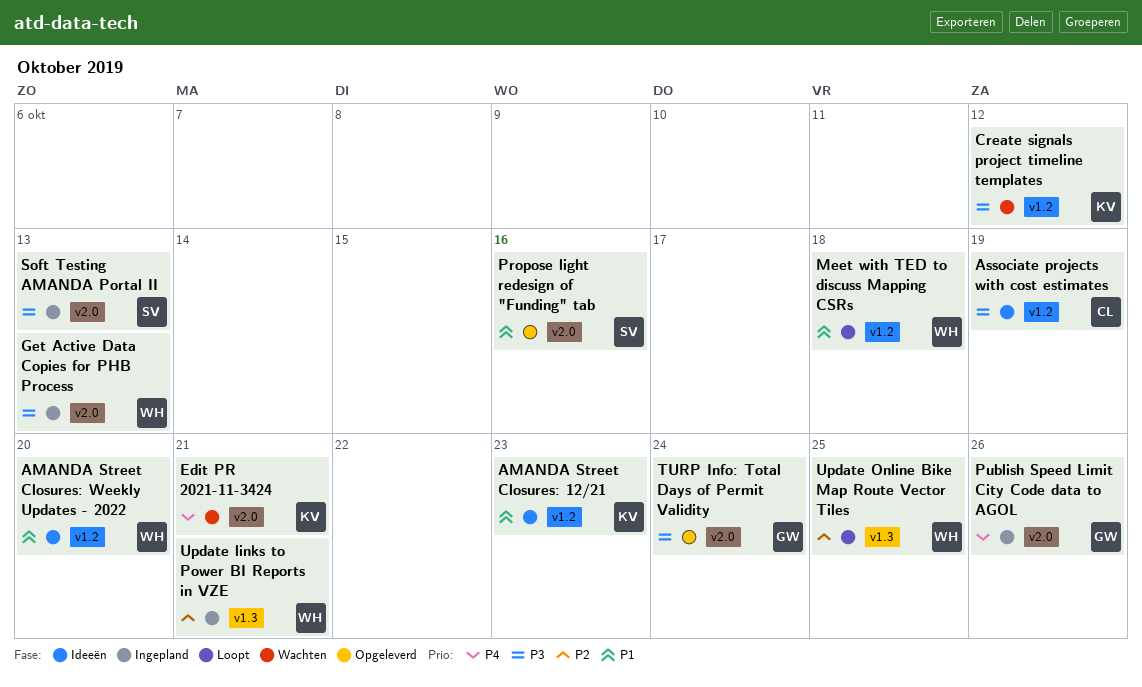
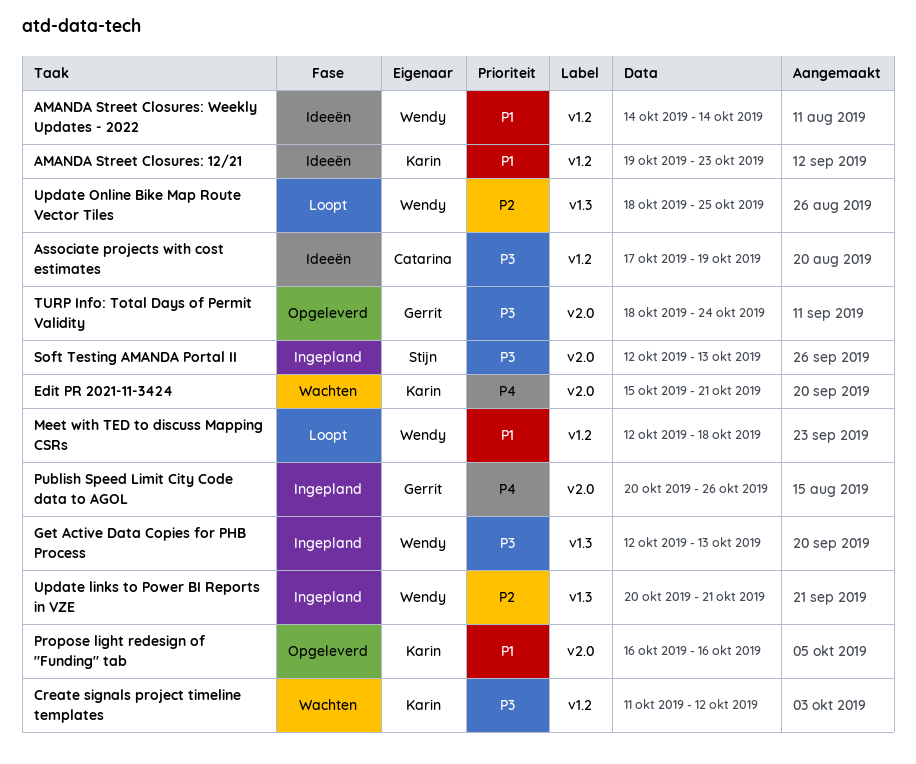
AMANDA Street Closures: Weekly Updates - 2022, due: Oct 20 -> Oct 14
Get Active Data Copies for PHB Process, label: v2.0 -> v1.3
Propose light redesign of "Funding" tab, owner: Stijn -> Karin

